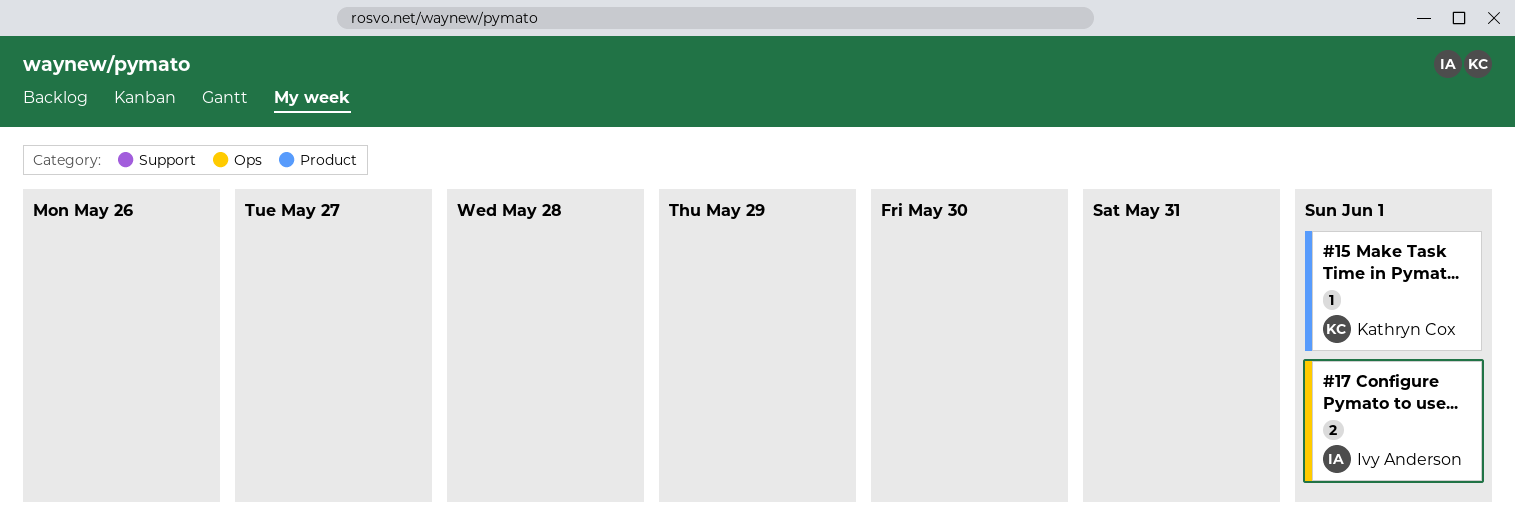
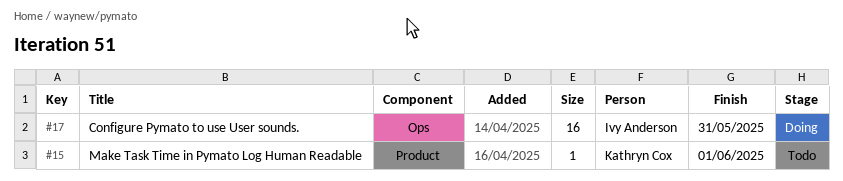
#17, estimate: 2 -> 16
#17, due: Jun 1 -> May 31

